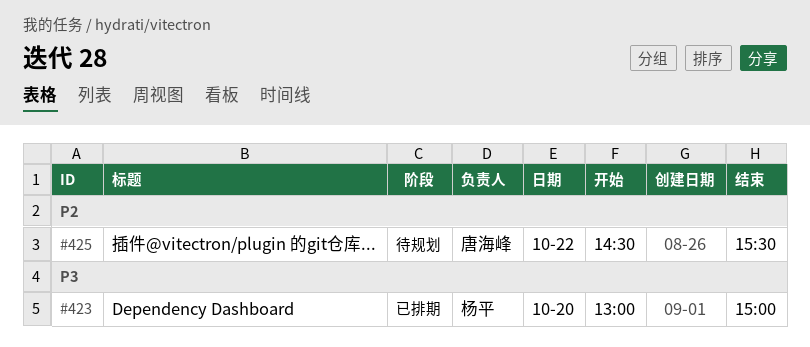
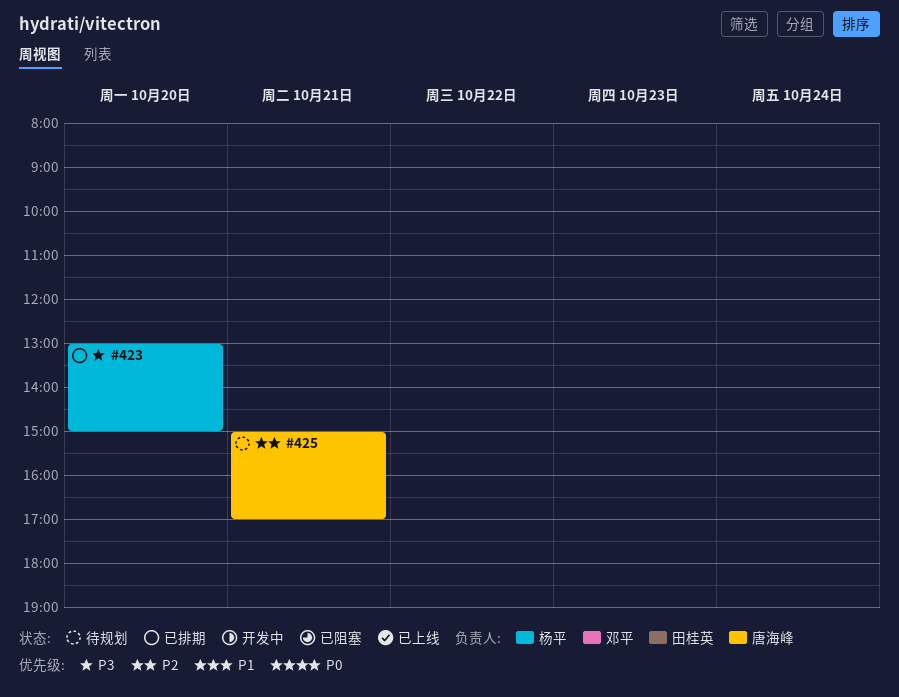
#425, day: Oct 22 -> Oct 21
#425, begins: 14:30 -> 15:00
#425, ends: 15:30 -> 17:00

